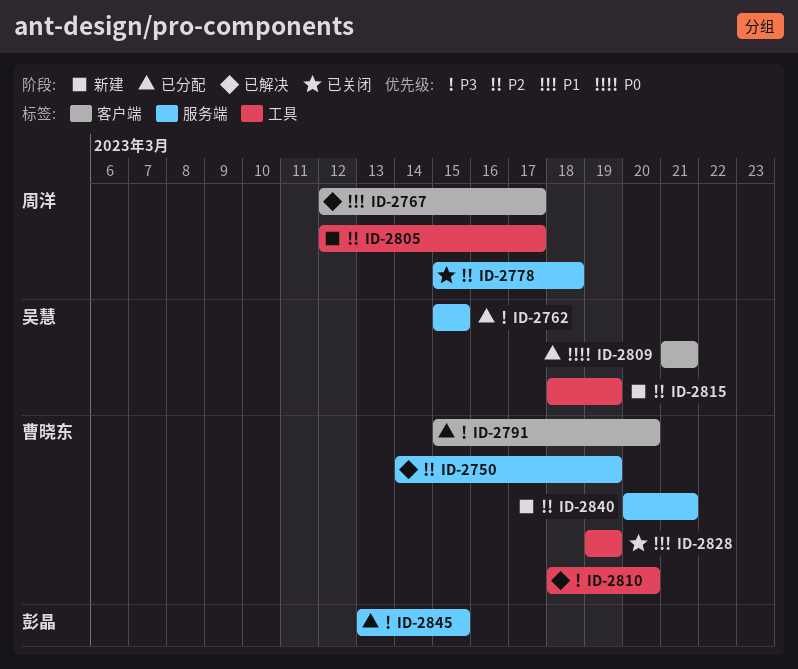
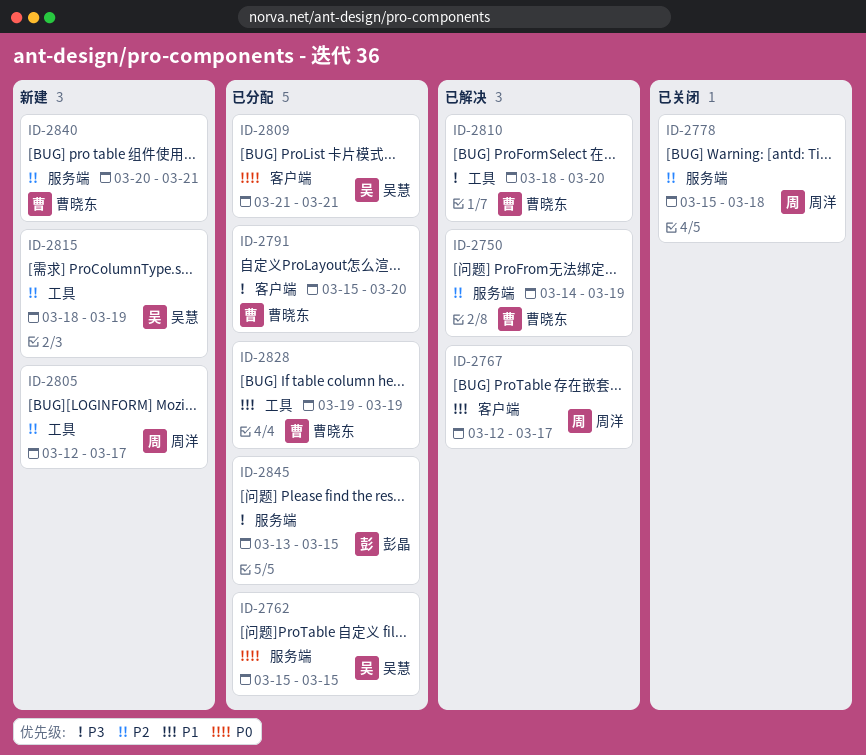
ID-2762, priority: P3 -> P0
ID-2828, status: 已关闭 -> 已分配

